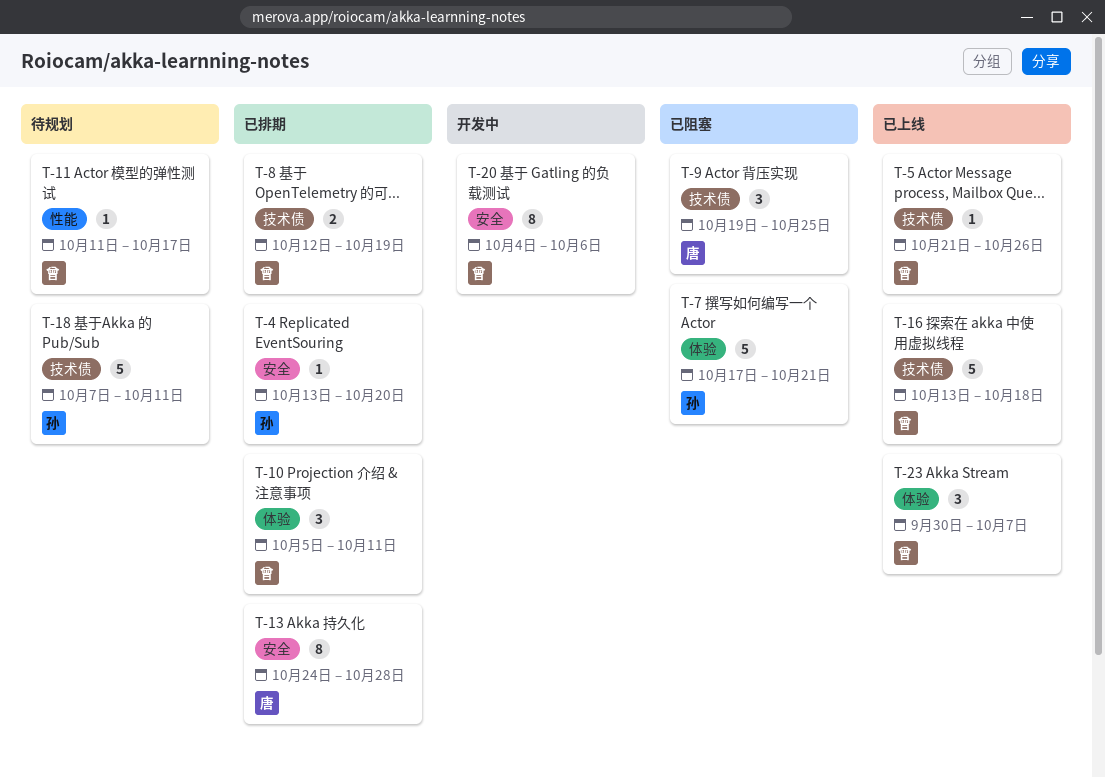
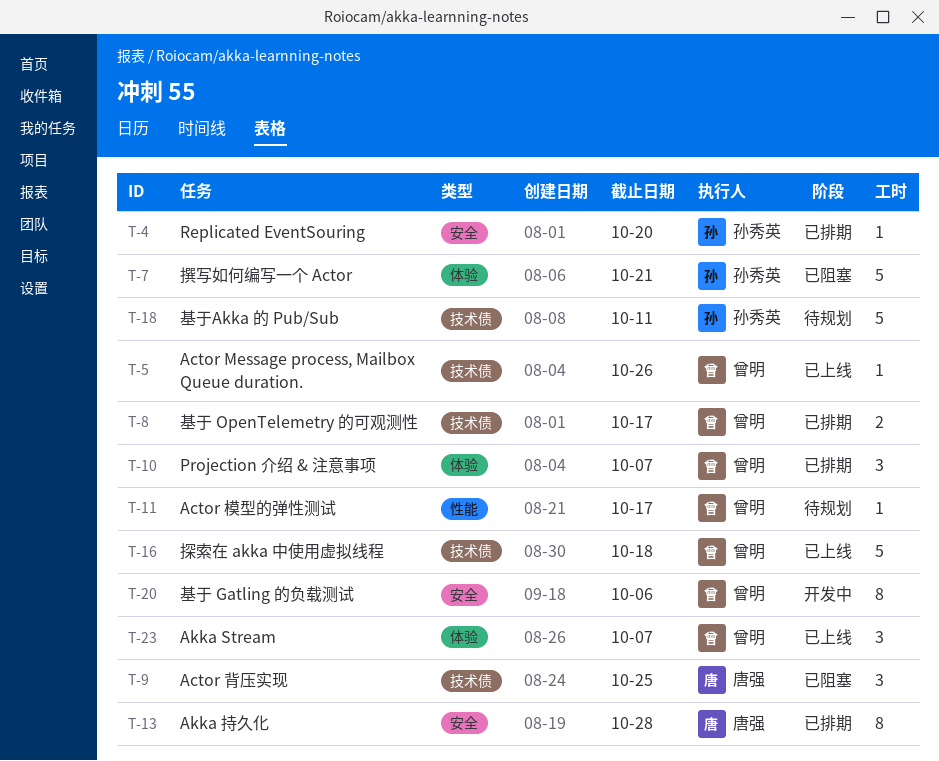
T-8, due: Oct 19 -> Oct 17
T-10, due: Oct 11 -> Oct 7

